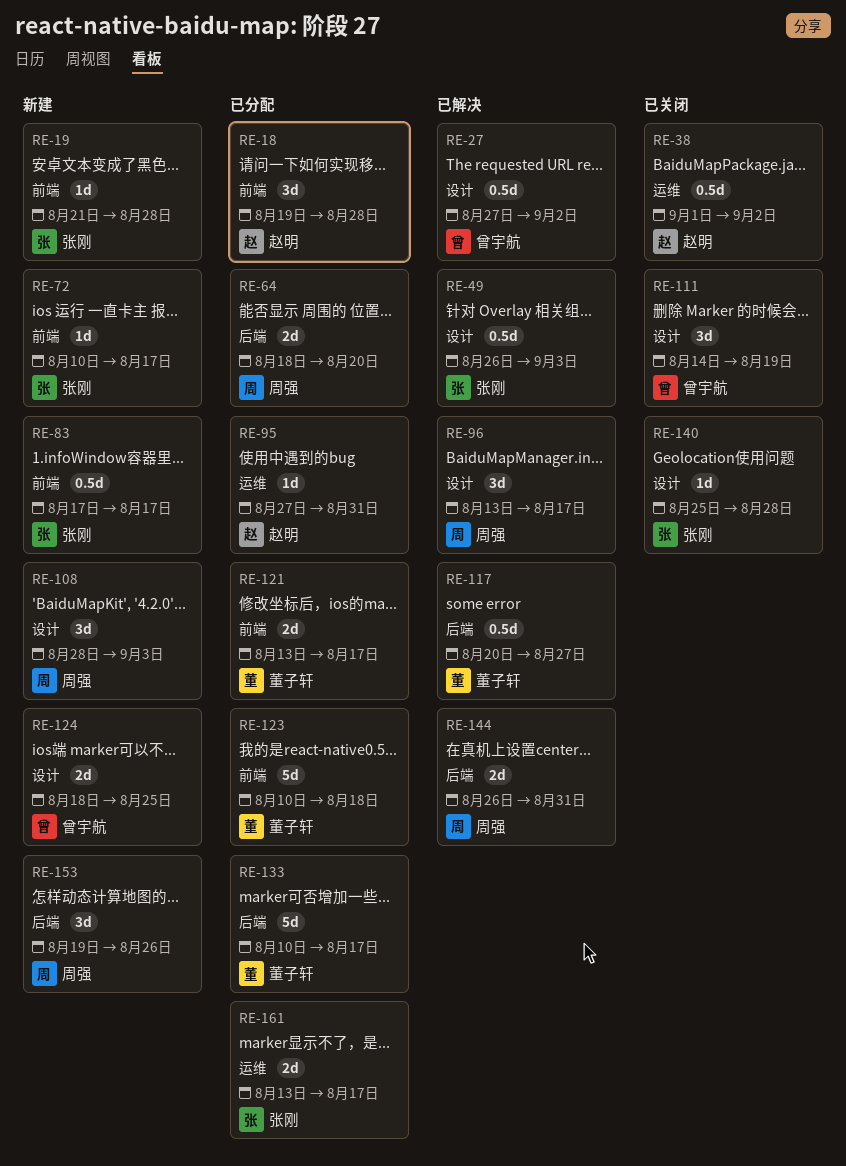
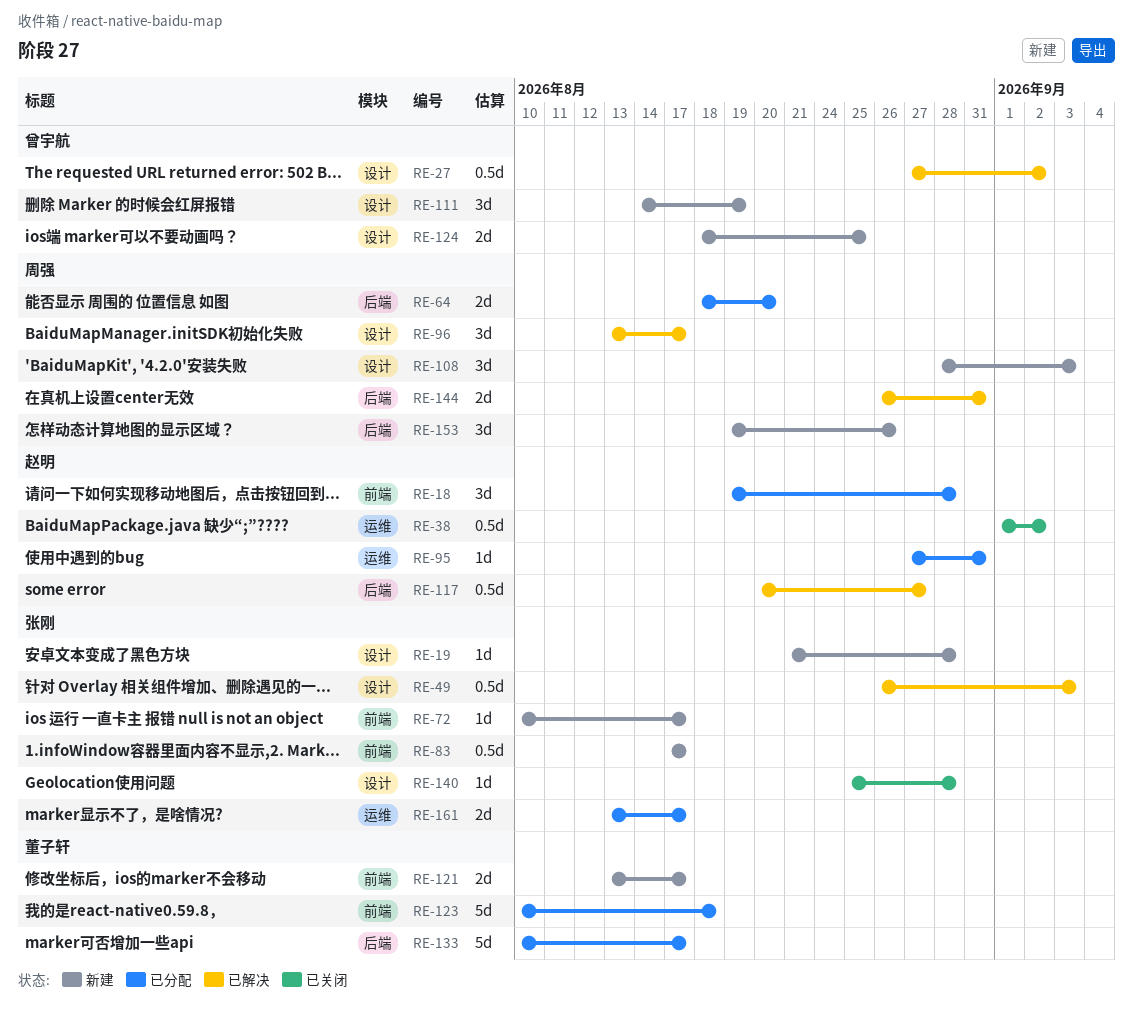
RE-19, label: 前端 -> 设计
RE-111, status: 已关闭 -> 新建
RE-117, owner: 董子轩 -> 赵明
RE-121, status: 已分配 -> 新建

